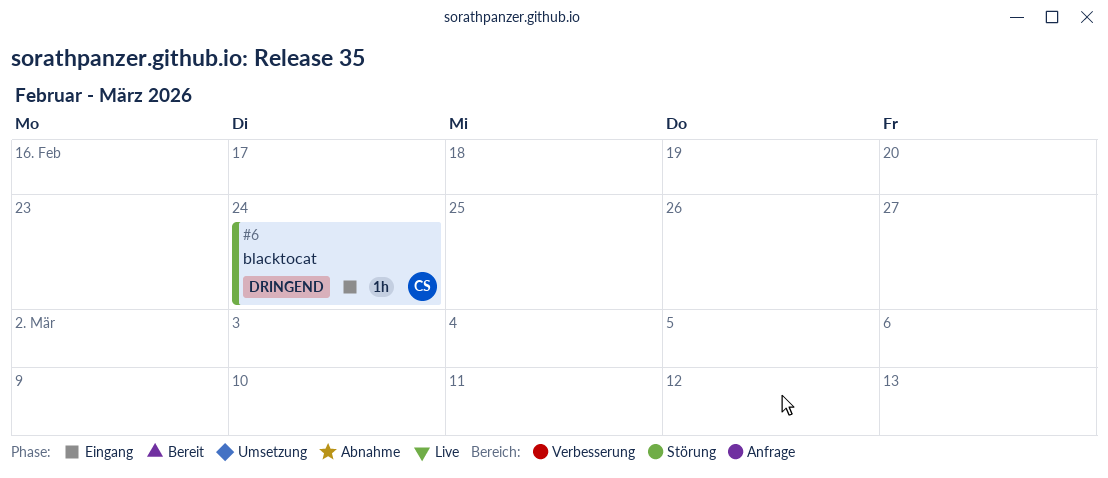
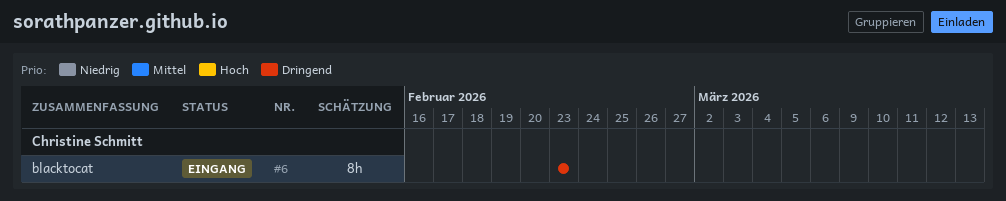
#6, estimate: 1h -> 8h
#6, due: Feb 24 -> Feb 23

